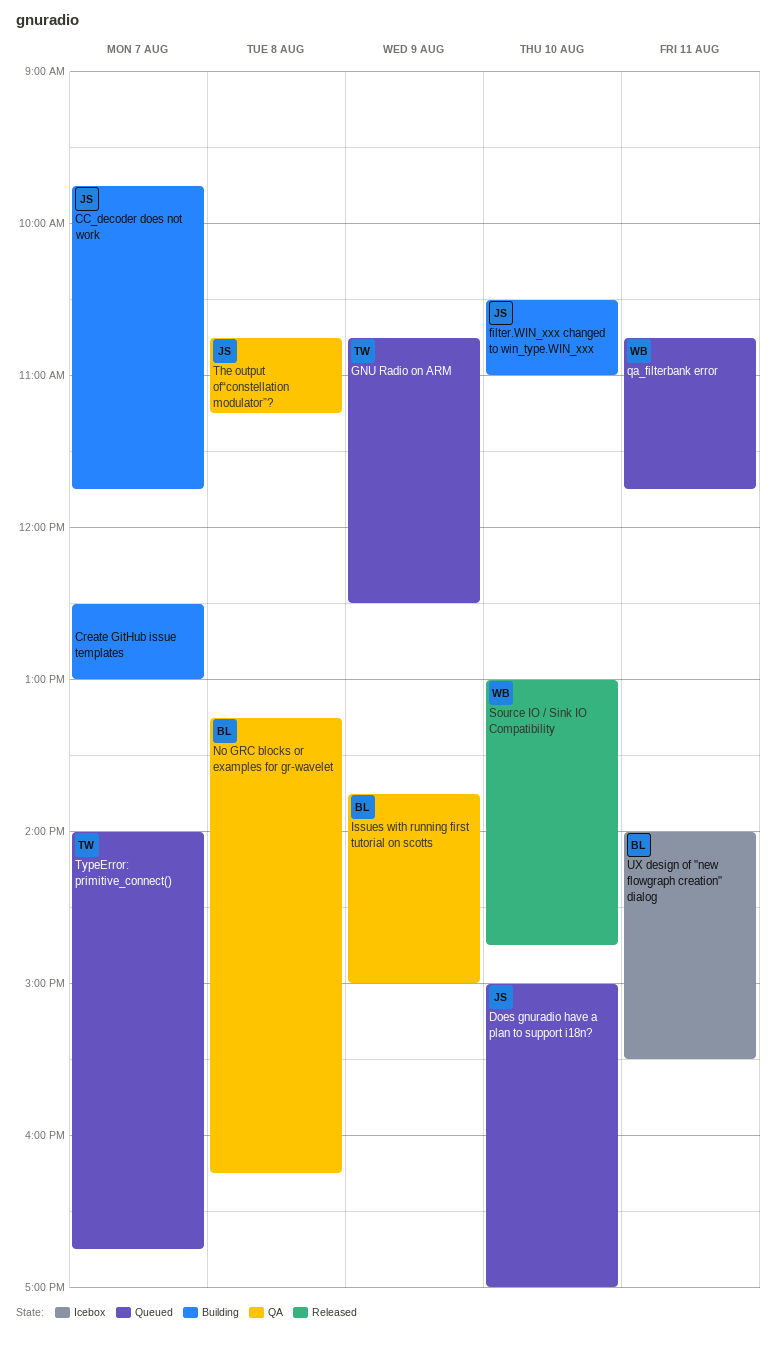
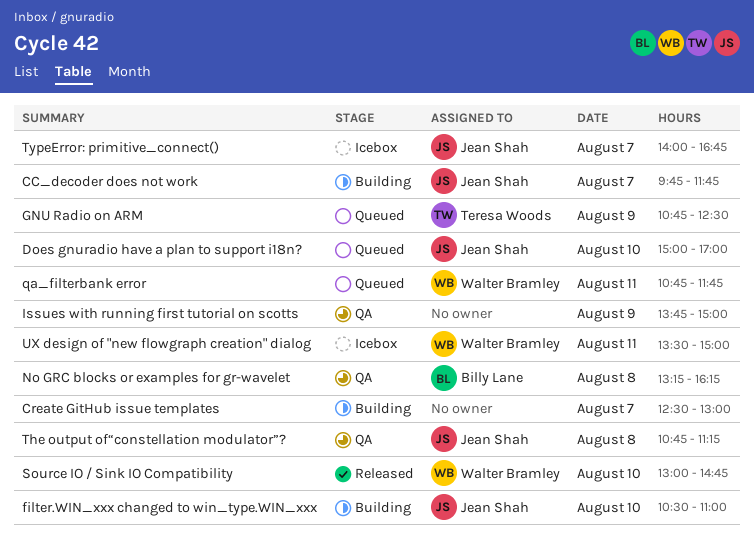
Issues with running first tutorial on scotts, owner: Billy Lane -> none
TypeError: primitive_connect(), status: Queued -> Icebox
TypeError: primitive_connect(), owner: Teresa Woods -> Jean Shah
UX design of "new flowgraph creation" dialog, owner: Billy Lane -> Walter Bramley
UX design of "new flowgraph creation" dialog, begins: 14:00 -> 13:30
UX design of "new flowgraph creation" dialog, ends: 15:30 -> 15:00

